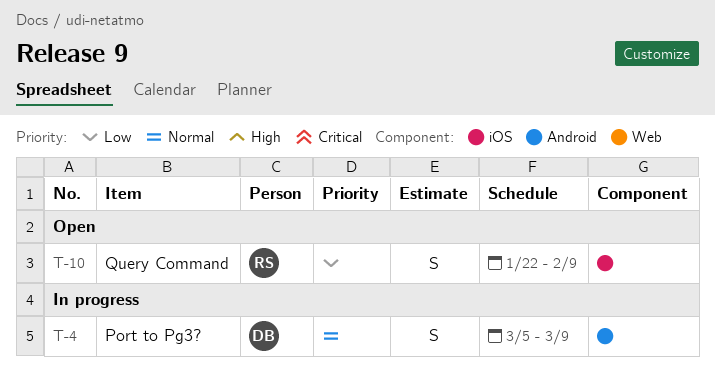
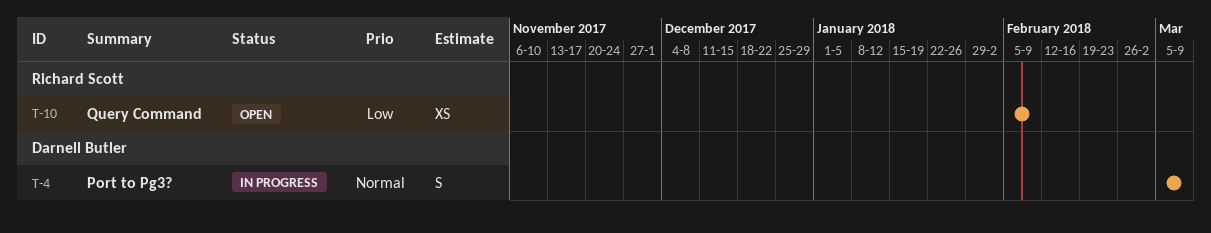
T-10, estimate: S -> XS
T-10, start: Jan 22 -> Feb 5

